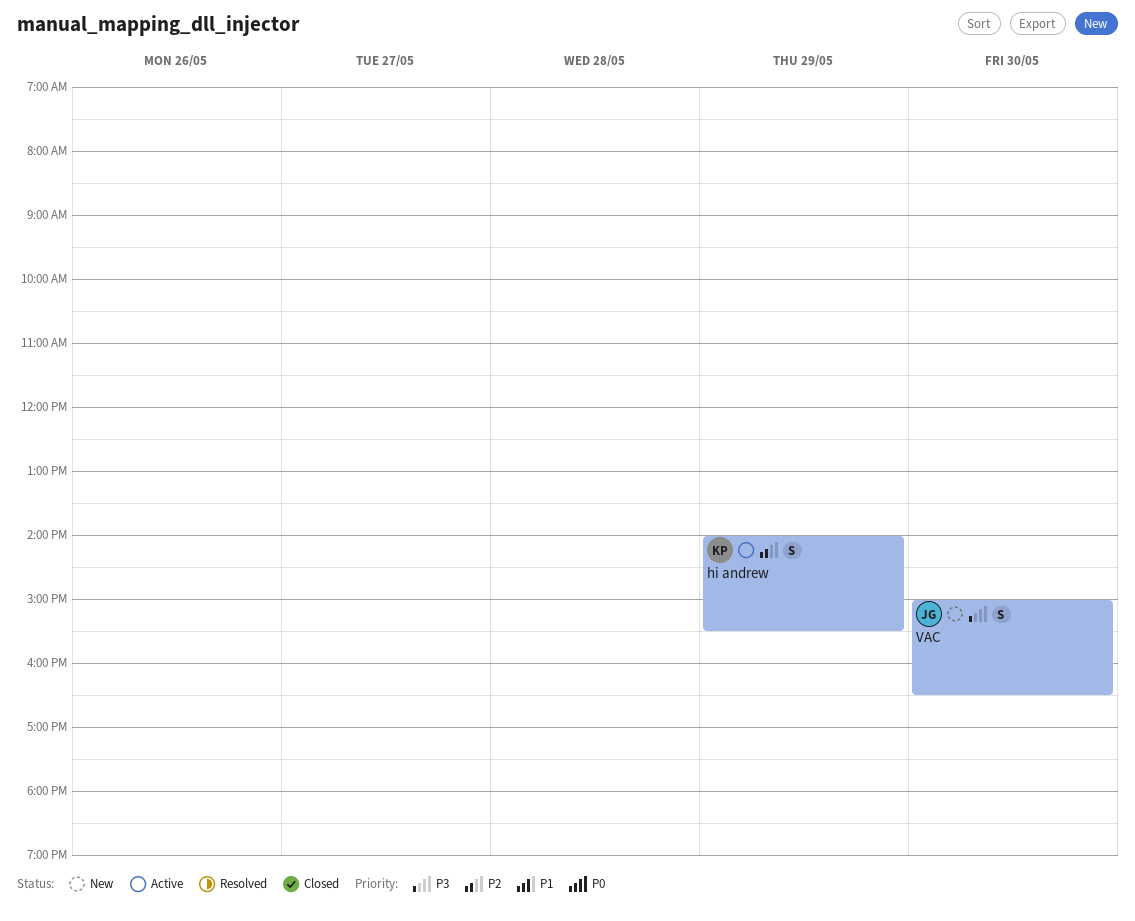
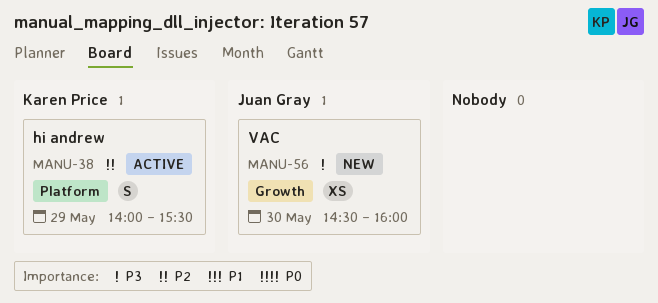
VAC, estimate: S -> XS
VAC, begins: 15:00 -> 14:30
VAC, ends: 16:30 -> 16:00

